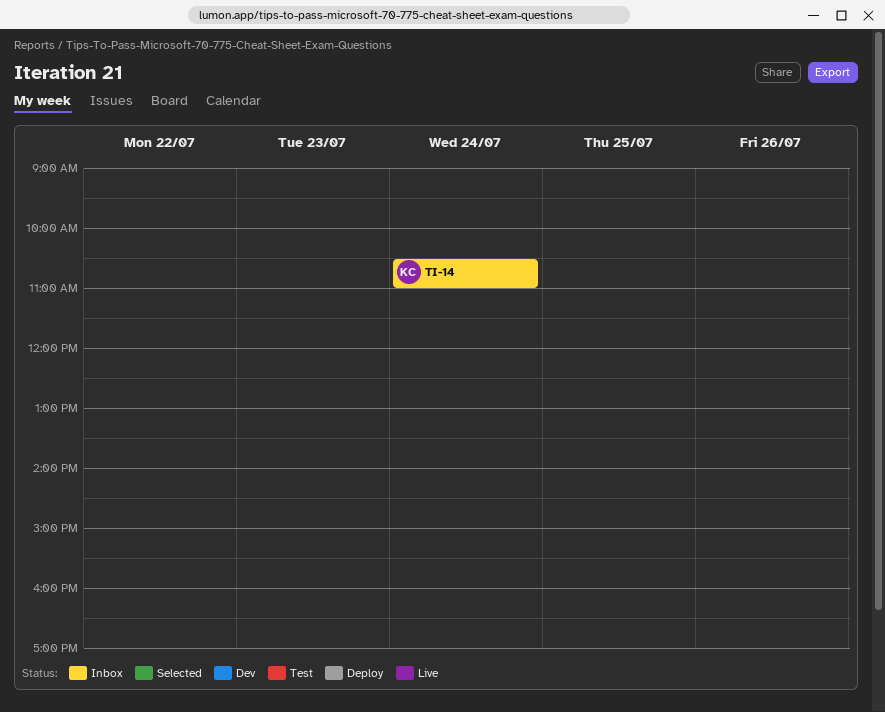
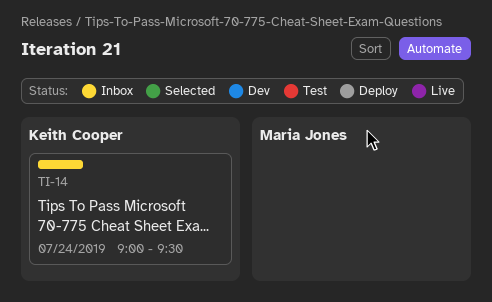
TI-14, begins: 10:30 -> 09:00
TI-14, ends: 11:00 -> 09:30

